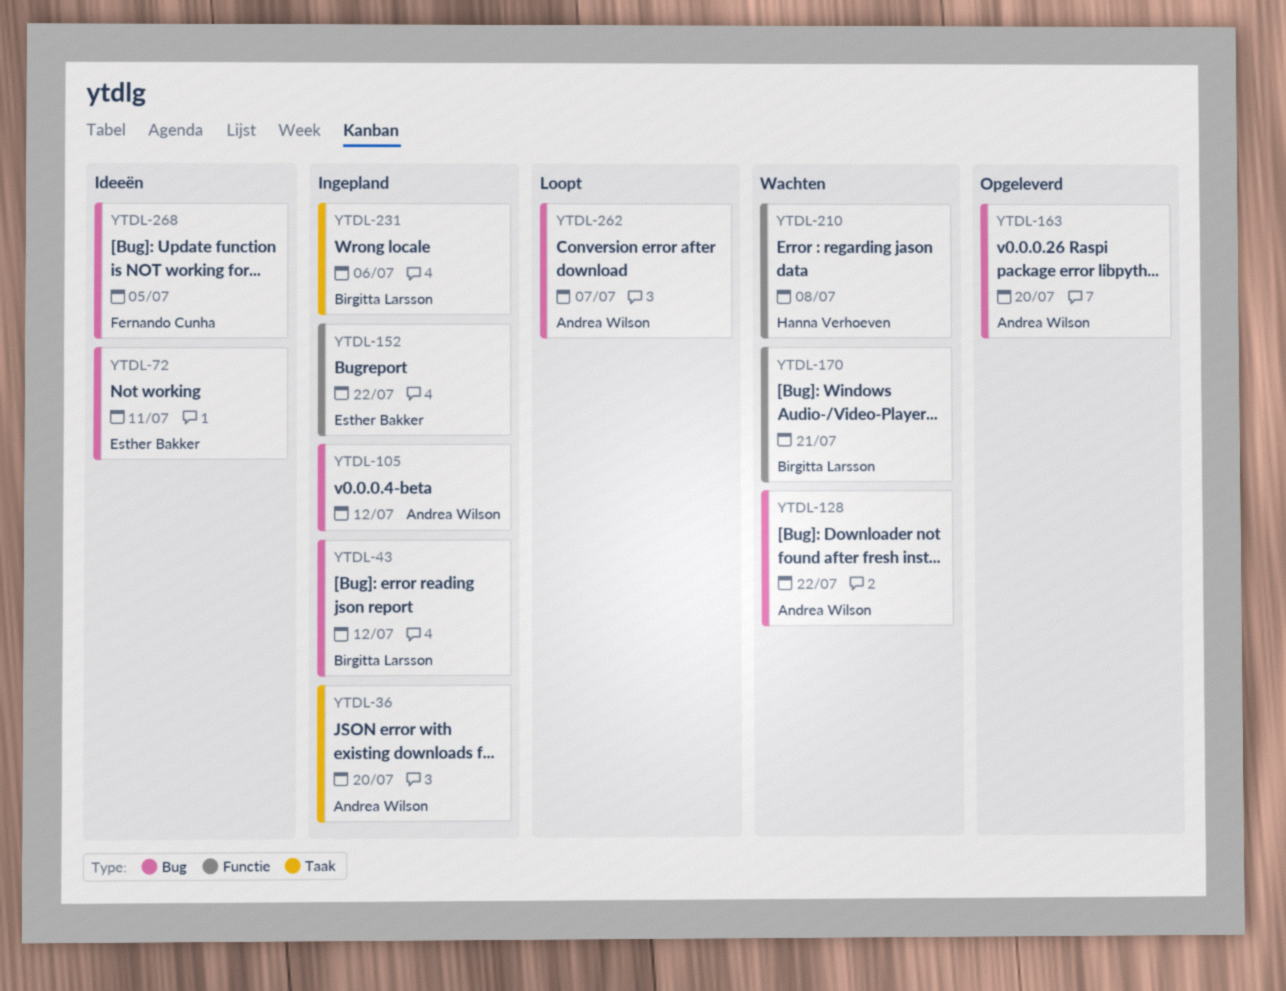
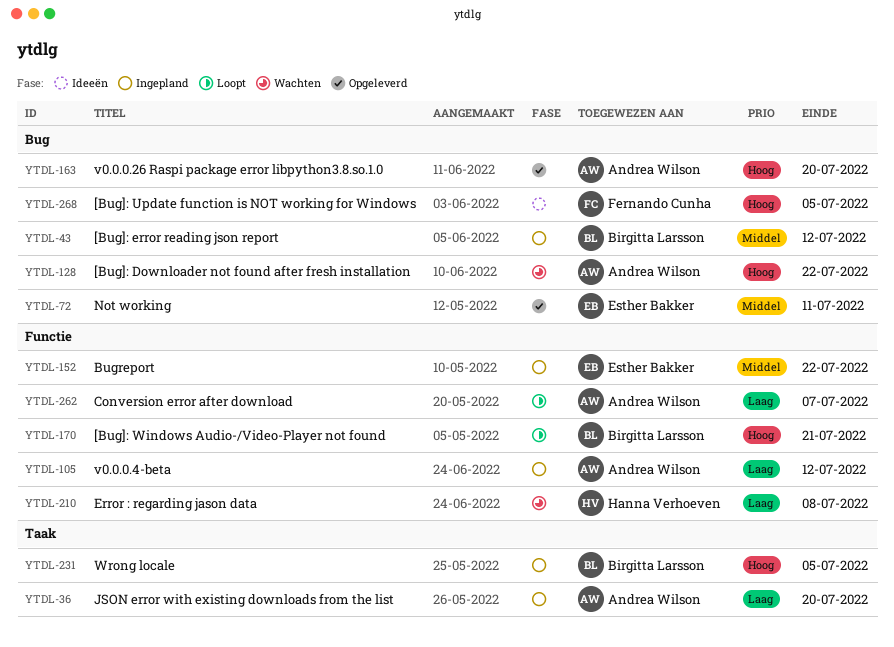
YTDL-72, status: Ideeën -> Opgeleverd
YTDL-105, label: Bug -> Functie
YTDL-170, status: Wachten -> Loopt
YTDL-231, due: Jul 6 -> Jul 5
YTDL-262, label: Bug -> Functie

